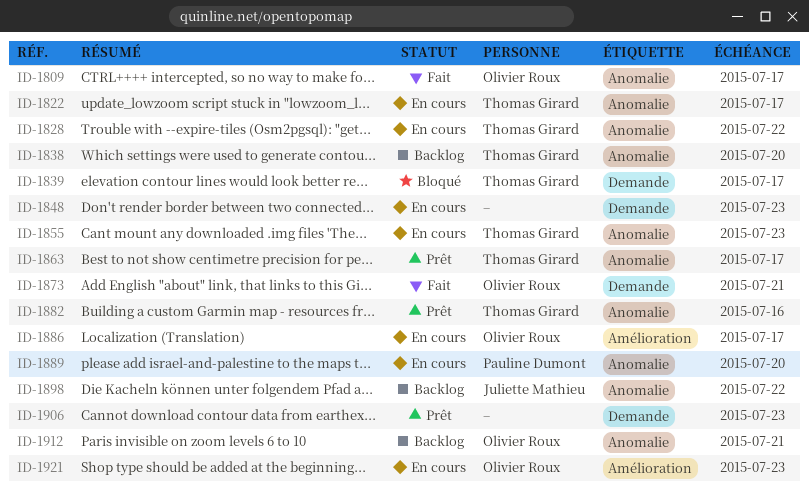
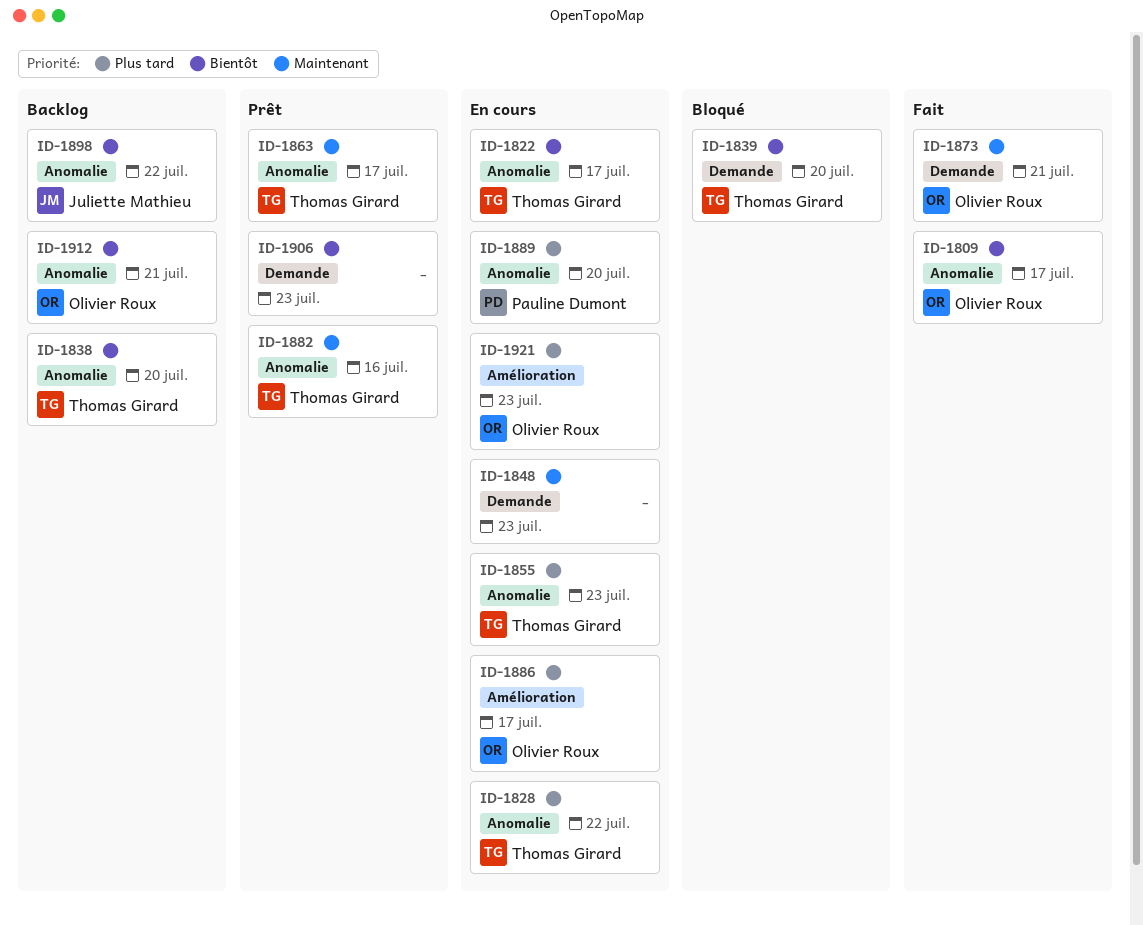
ID-1839, due: Jul 17 -> Jul 20

